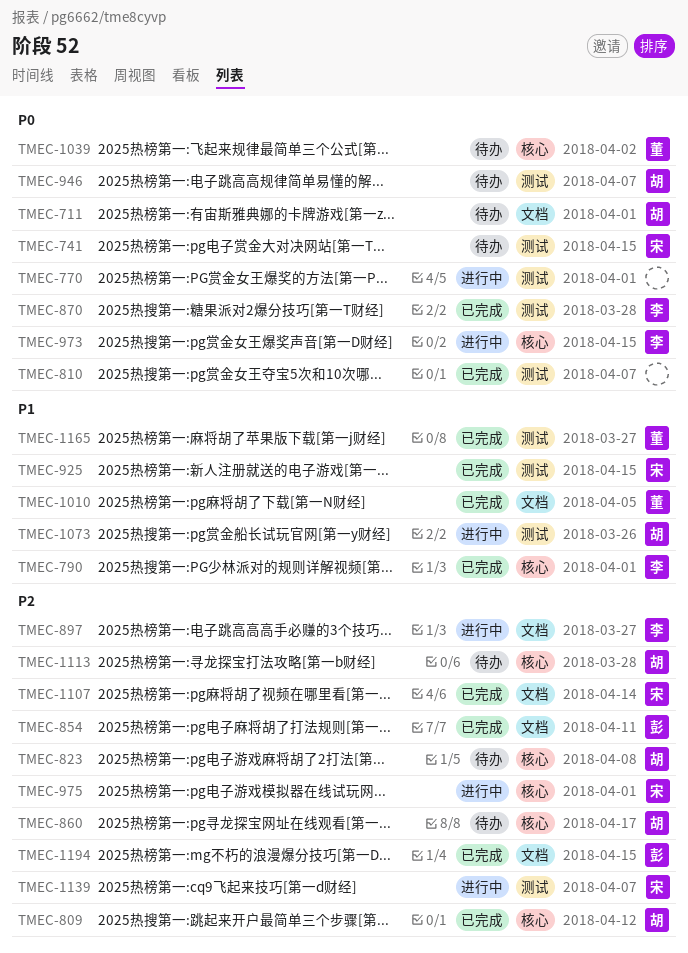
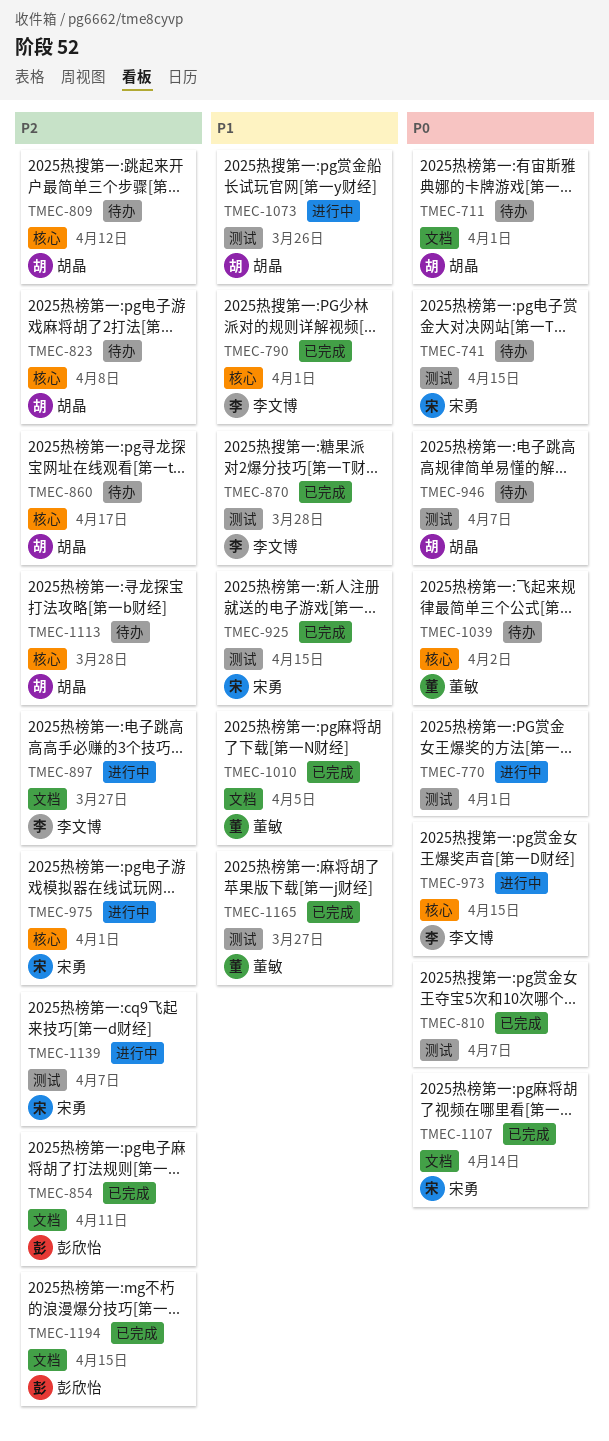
TMEC-809, status: 已完成 -> 待办
TMEC-870, priority: P0 -> P1
TMEC-1107, priority: P2 -> P0

